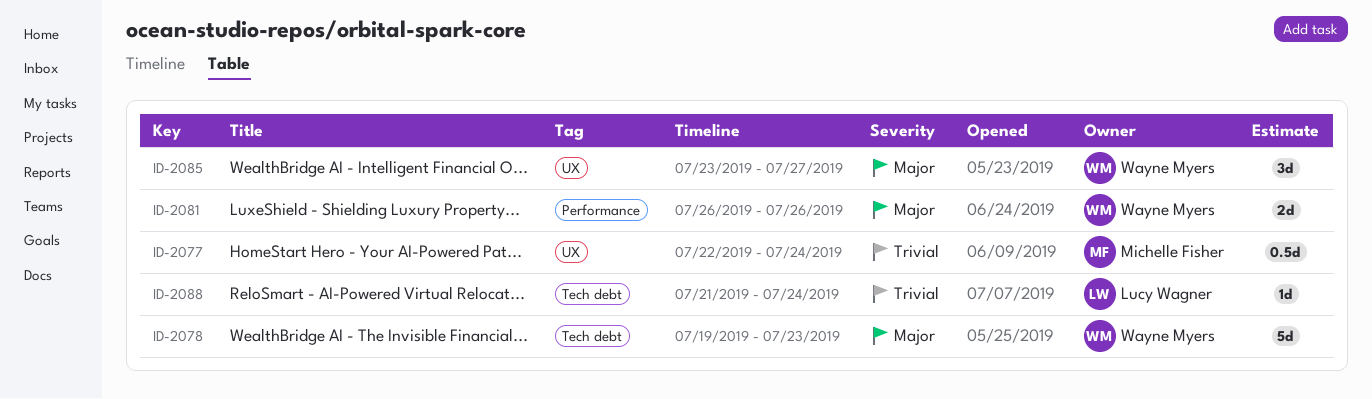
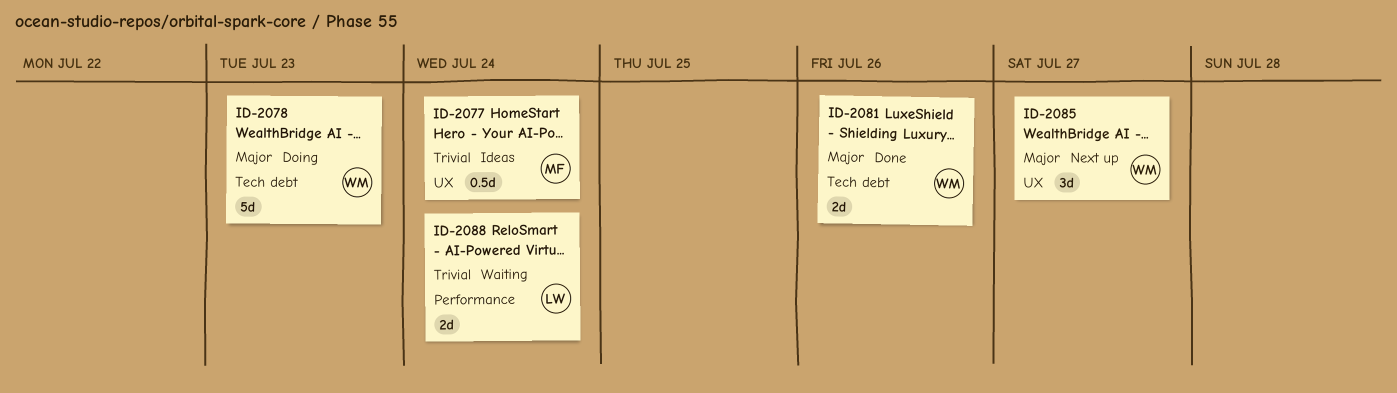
ID-2081, label: Performance -> Tech debt
ID-2088, label: Tech debt -> Performance
ID-2088, estimate: 1d -> 2d

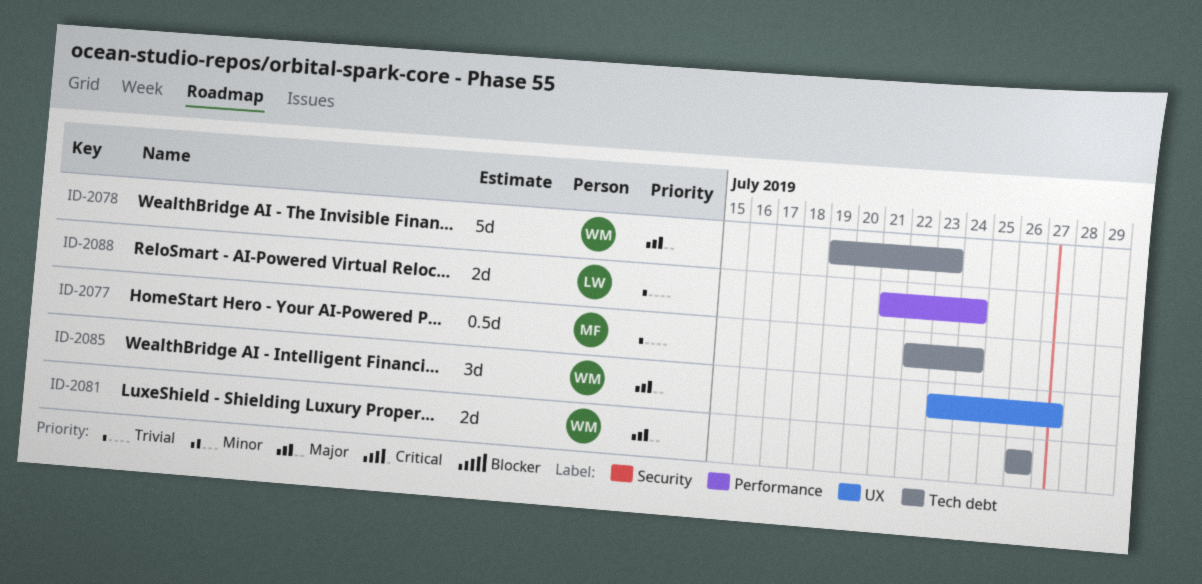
ID-2077, label: UX -> Tech debt

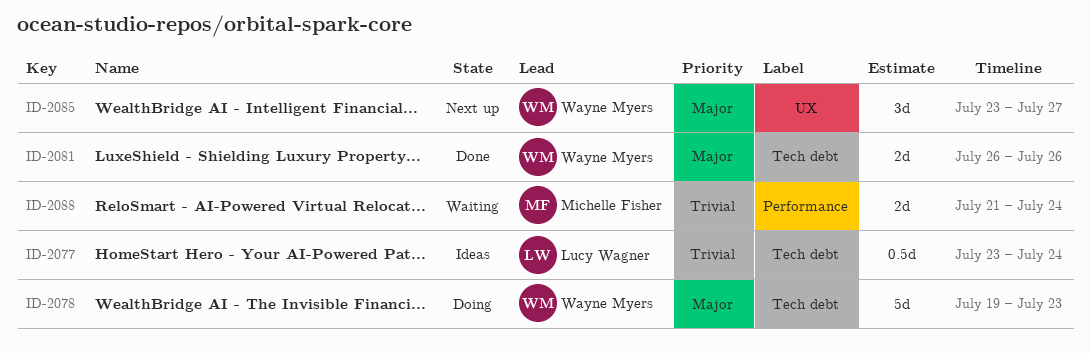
ID-2077, owner: Michelle Fisher -> Lucy Wagner
ID-2077, start: Jul 22 -> Jul 23
ID-2088, owner: Lucy Wagner -> Michelle Fisher

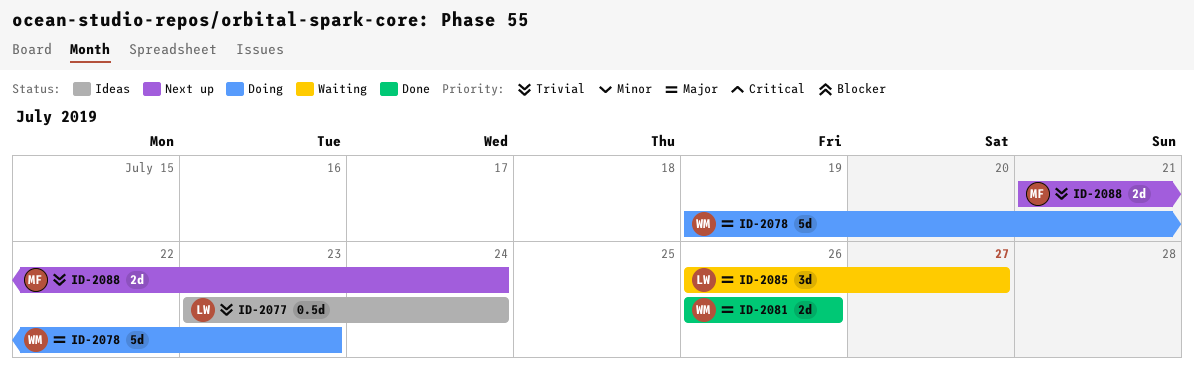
ID-2085, status: Next up -> Waiting
ID-2085, owner: Wayne Myers -> Lucy Wagner
ID-2085, start: Jul 23 -> Jul 26
ID-2088, status: Waiting -> Next up

